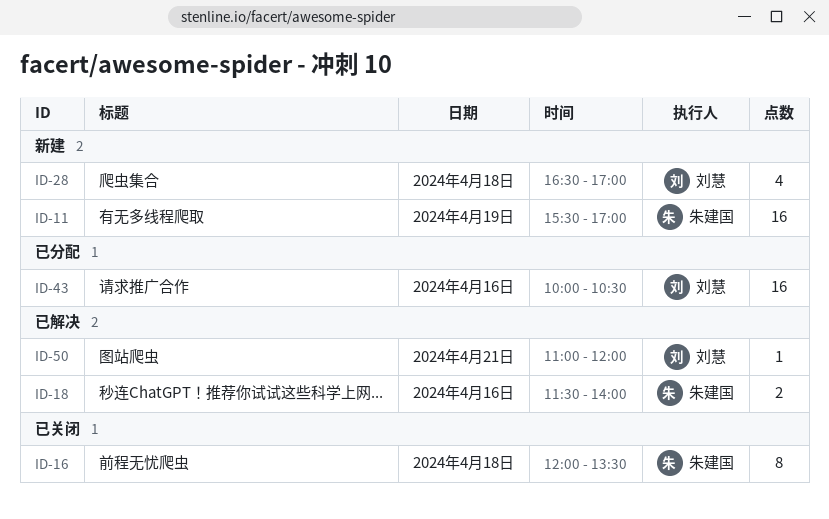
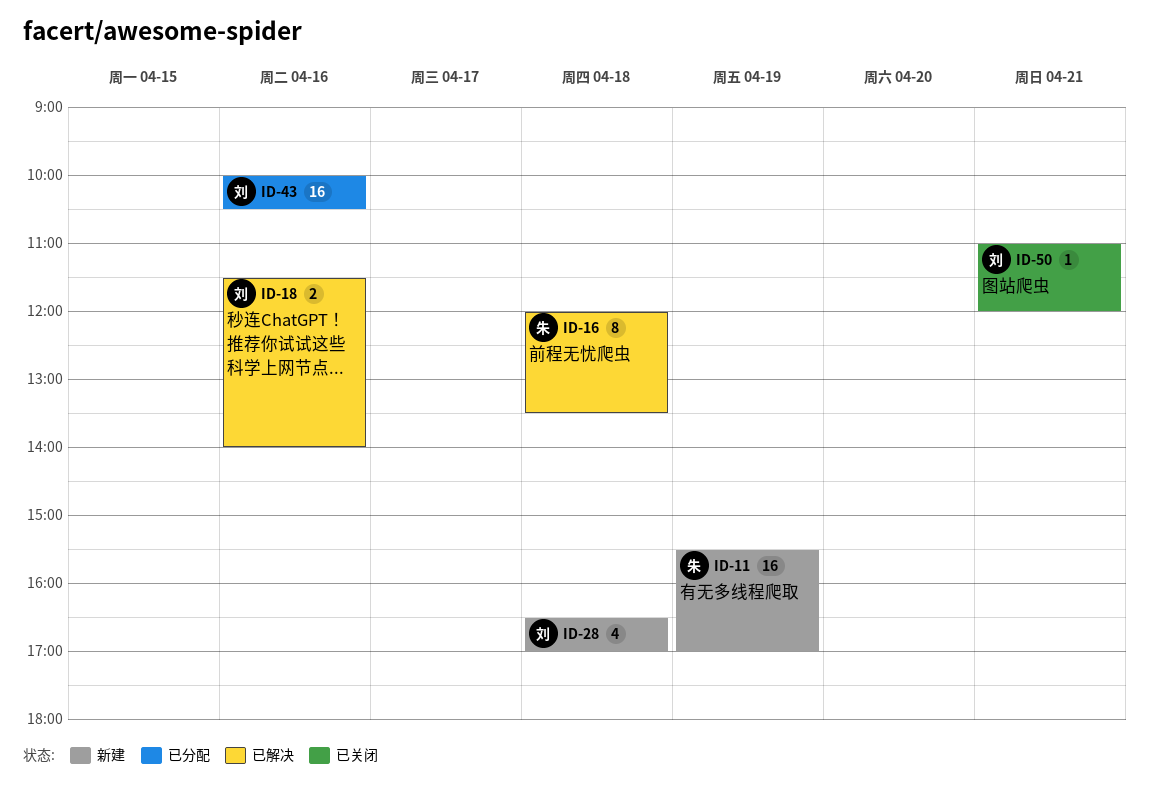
ID-16, status: 已关闭 -> 已解决
ID-18, owner: 朱建国 -> 刘慧
ID-50, status: 已解决 -> 已关闭

